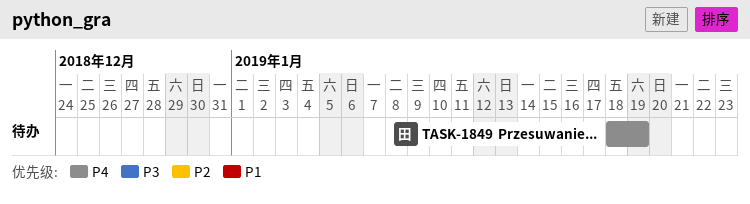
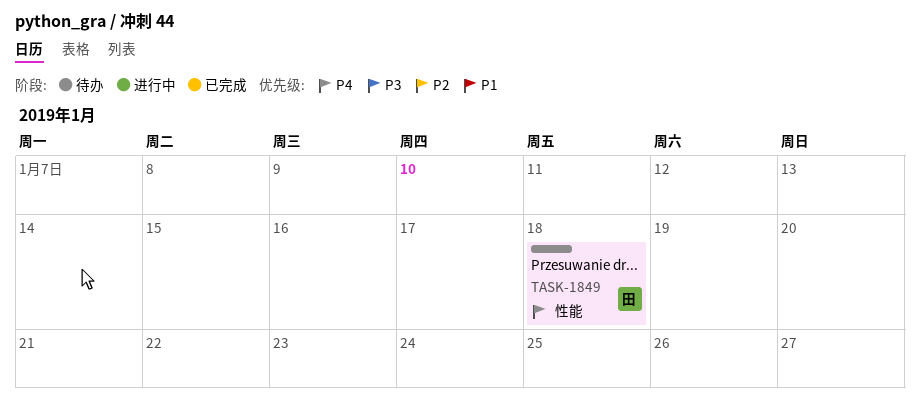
TASK-1849, due: Jan 19 -> Jan 18

